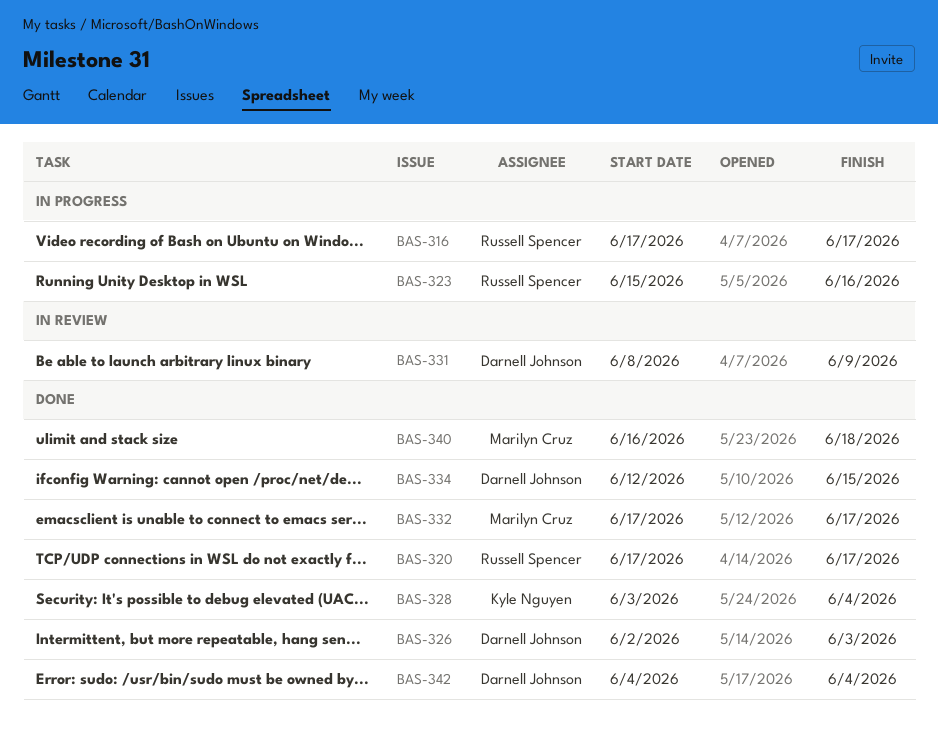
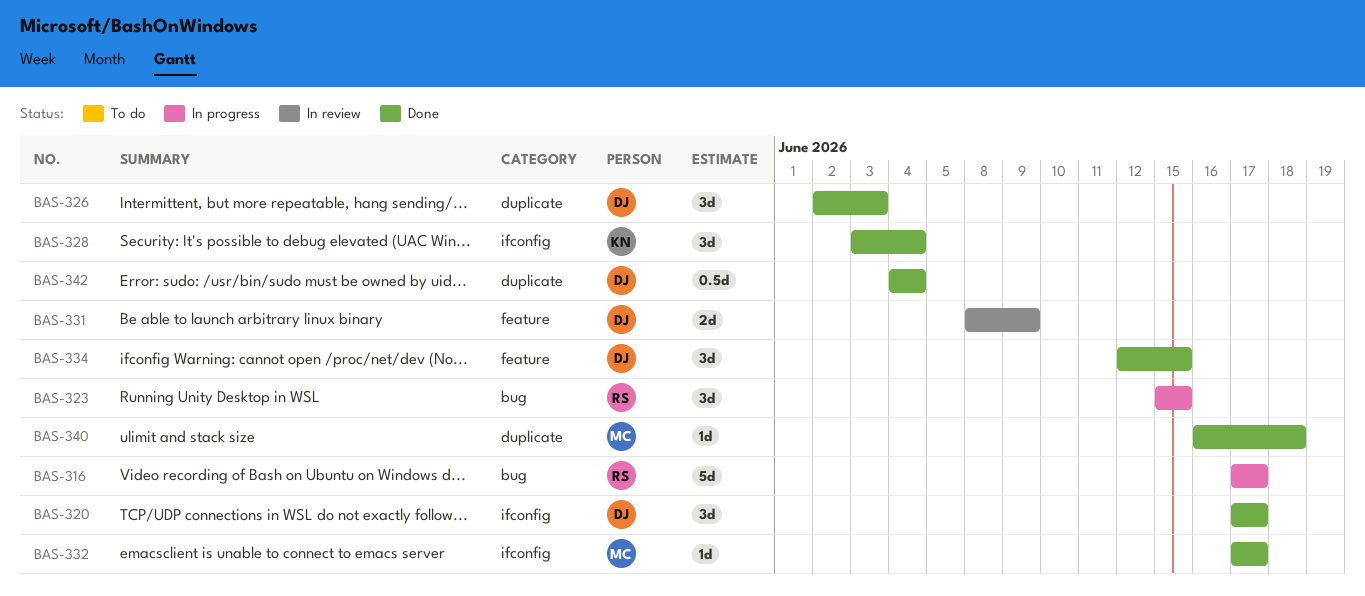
BAS-320, owner: Russell Spencer -> Darnell Johnson
BAS-323, due: Jun 16 -> Jun 15

